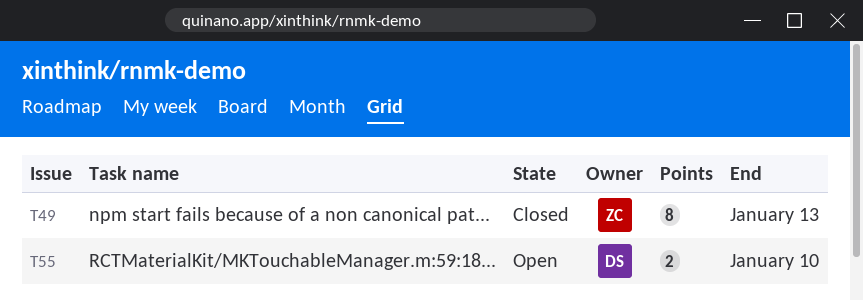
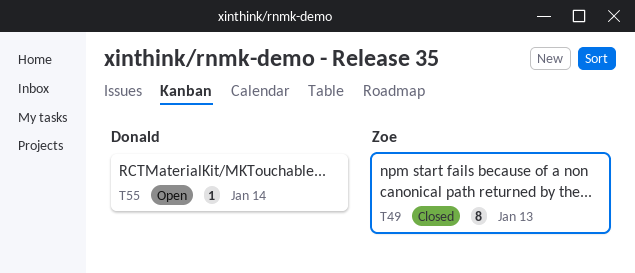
T55, estimate: 2 -> 1
T55, due: Jan 10 -> Jan 14

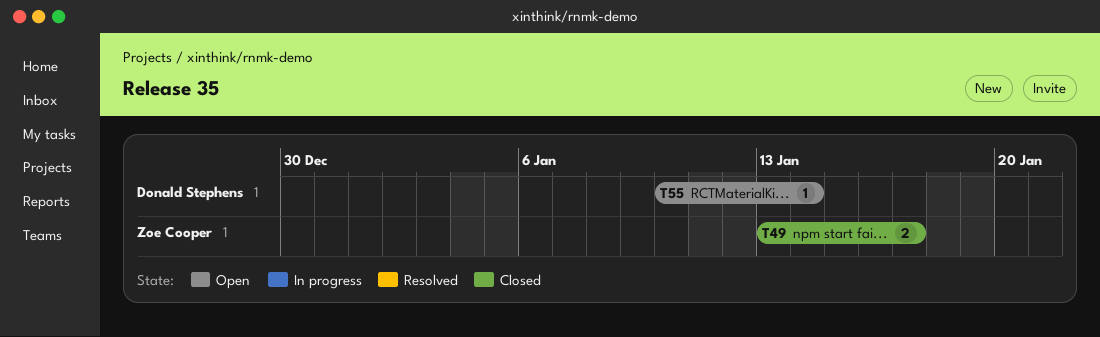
T49, estimate: 8 -> 2
T49, due: Jan 13 -> Jan 17

